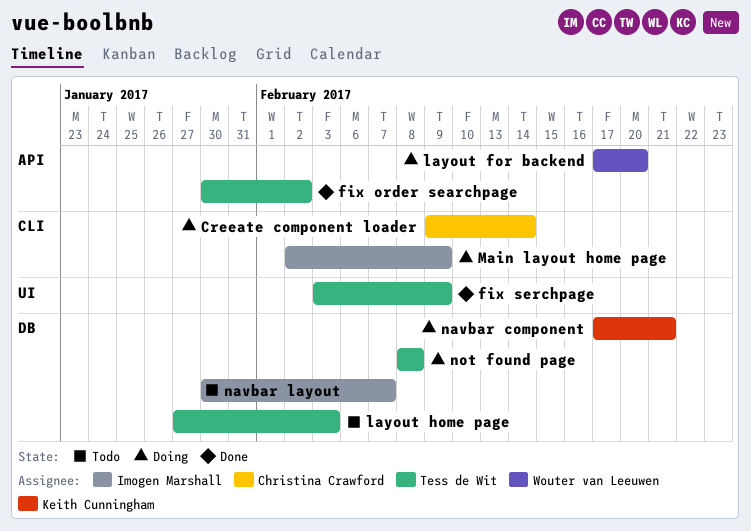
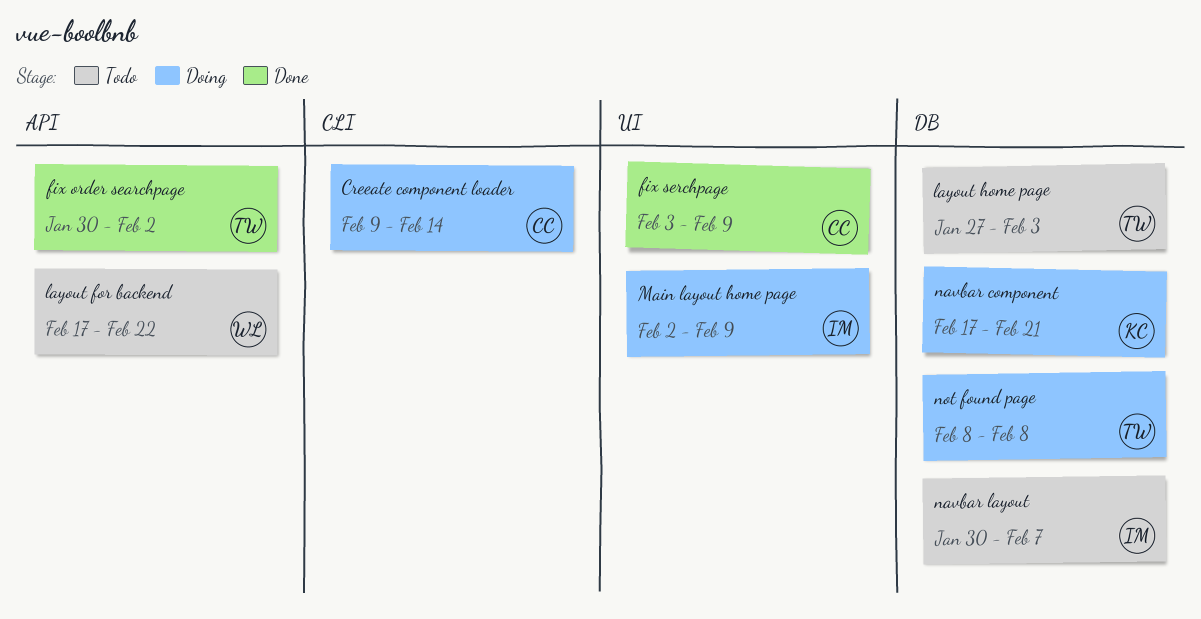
fix serchpage, owner: Tess de Wit -> Christina Crawford
layout for backend, status: Doing -> Todo
layout for backend, due: Feb 20 -> Feb 22
Main layout home page, label: CLI -> UI

